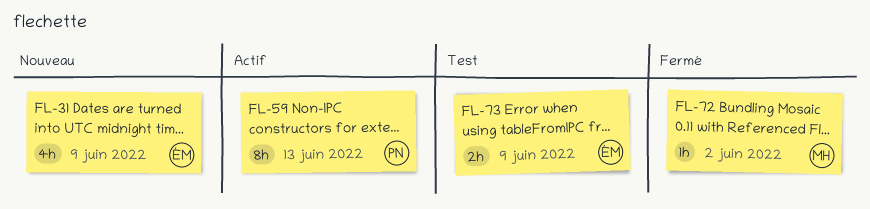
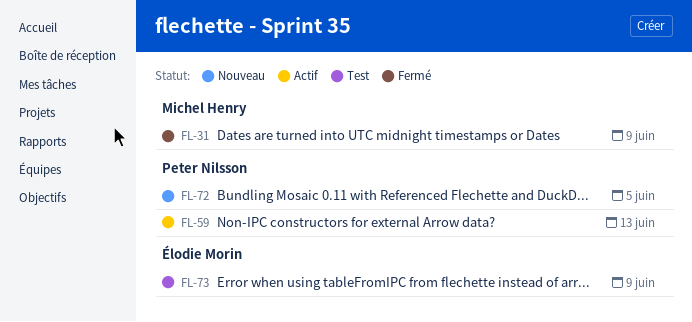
FL-31, status: Nouveau -> Fermé
FL-31, owner: Élodie Morin -> Michel Henry
FL-72, status: Fermé -> Nouveau
FL-72, owner: Michel Henry -> Peter Nilsson
FL-72, due: Jun 2 -> Jun 5

